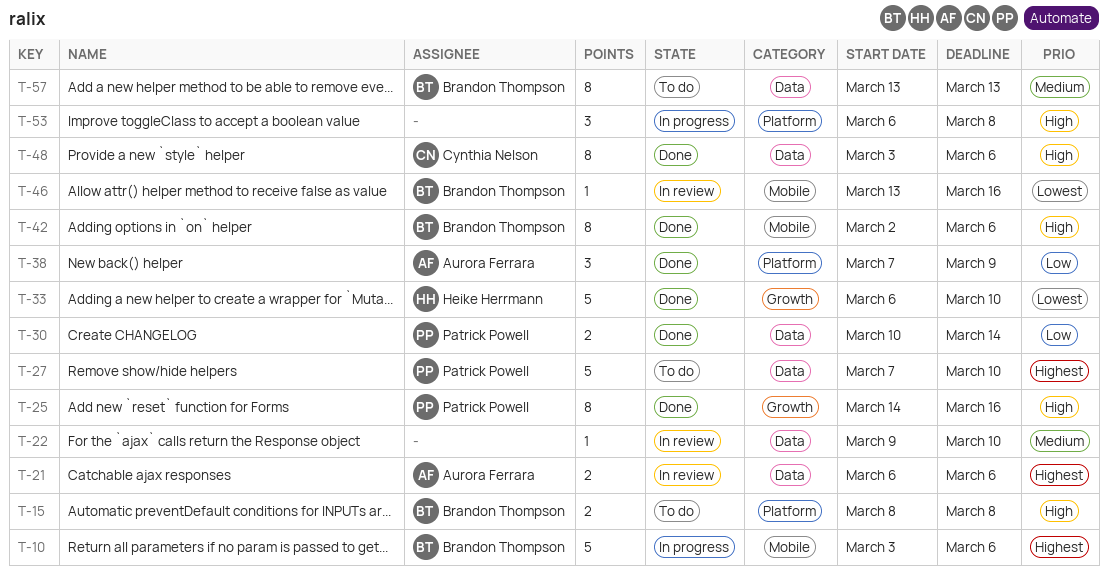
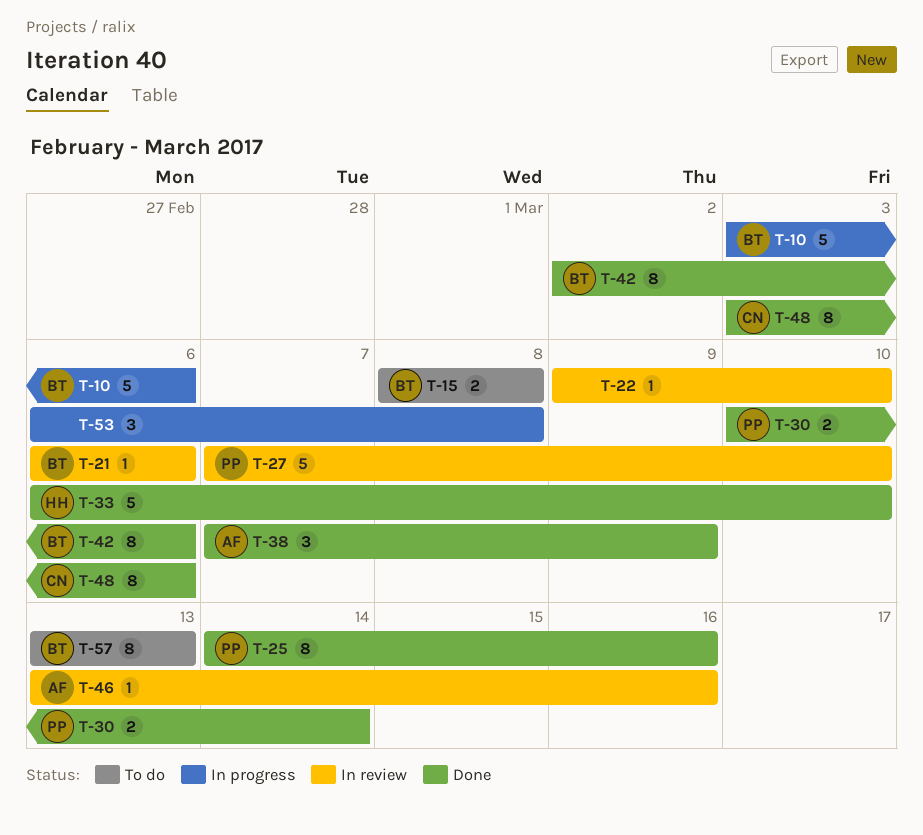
T-21, owner: Aurora Ferrara -> Brandon Thompson
T-21, estimate: 2 -> 1
T-27, status: To do -> In review
T-46, owner: Brandon Thompson -> Aurora Ferrara

